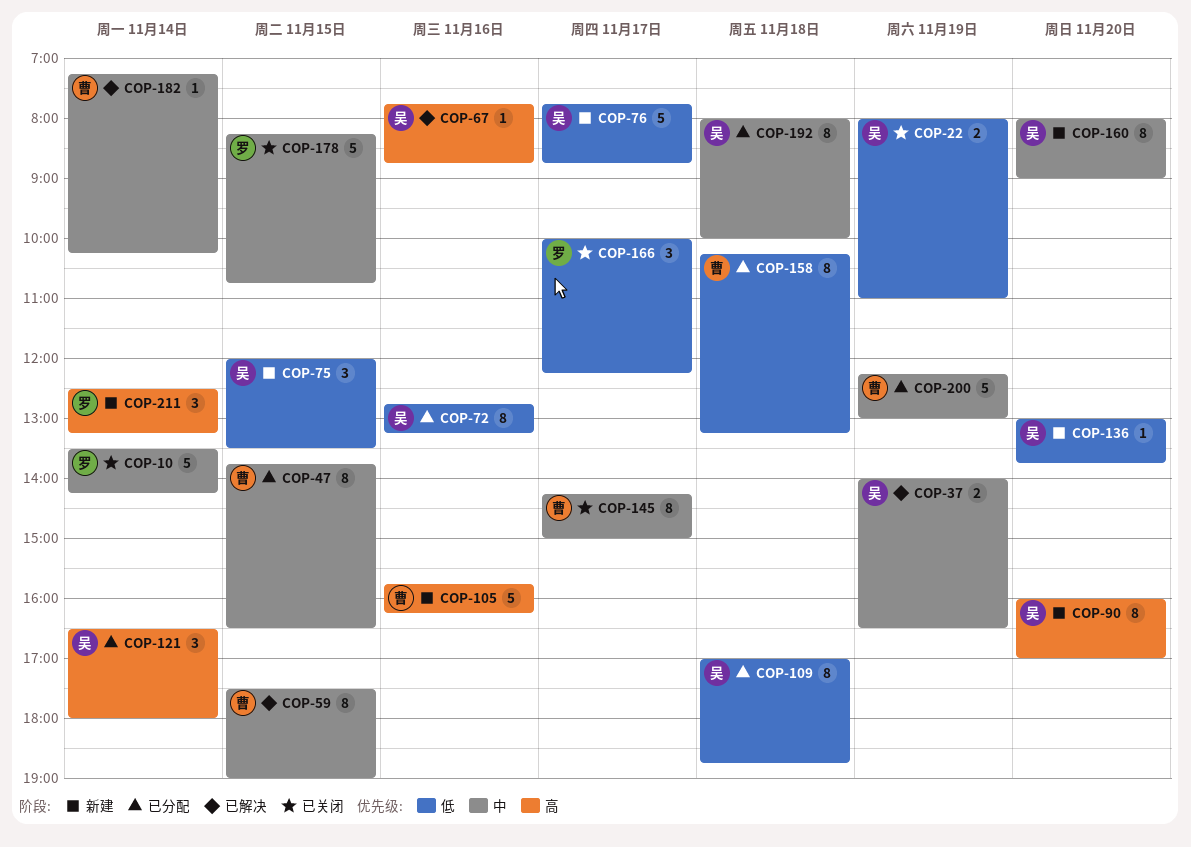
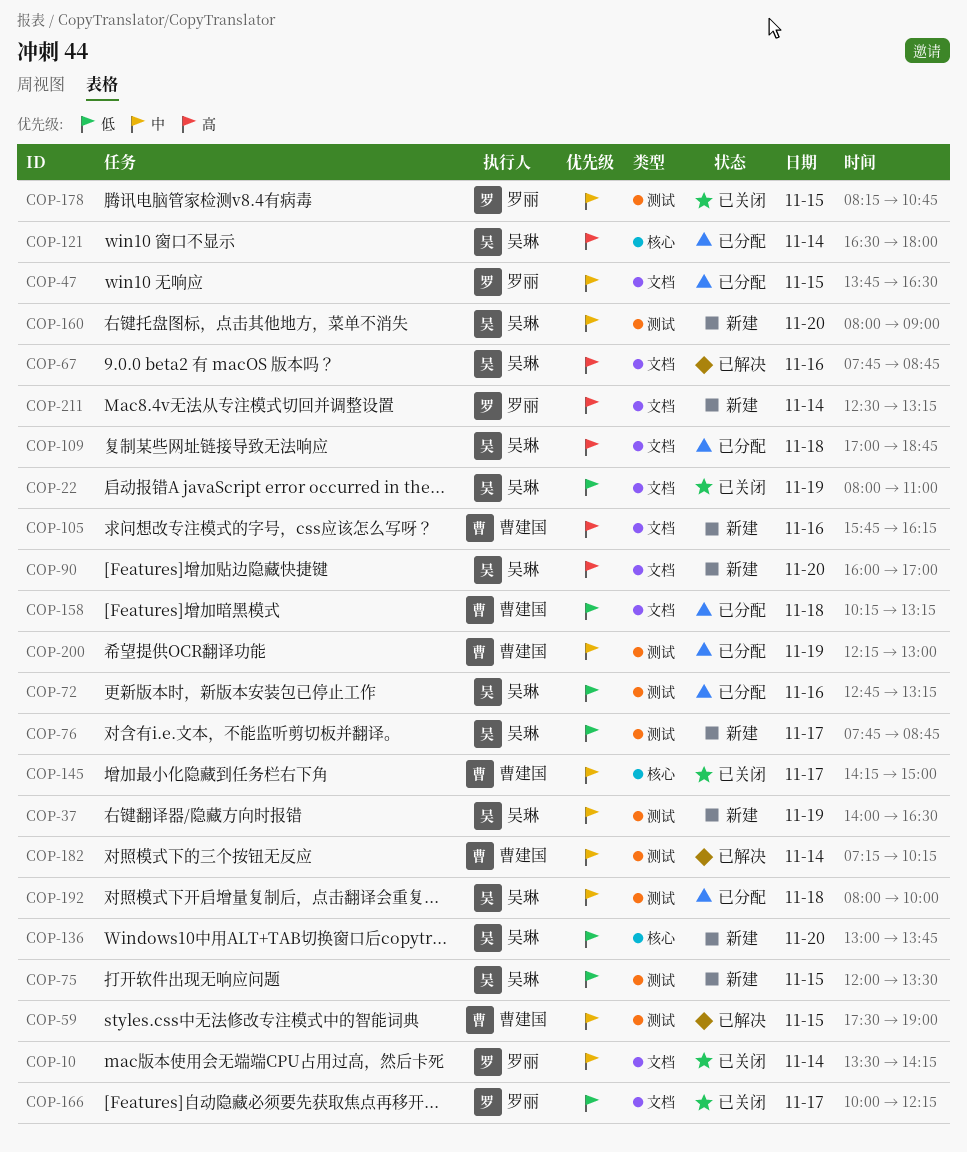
COP-37, status: 已解决 -> 新建
COP-47, owner: 曹建国 -> 罗丽
COP-109, priority: 低 -> 高

